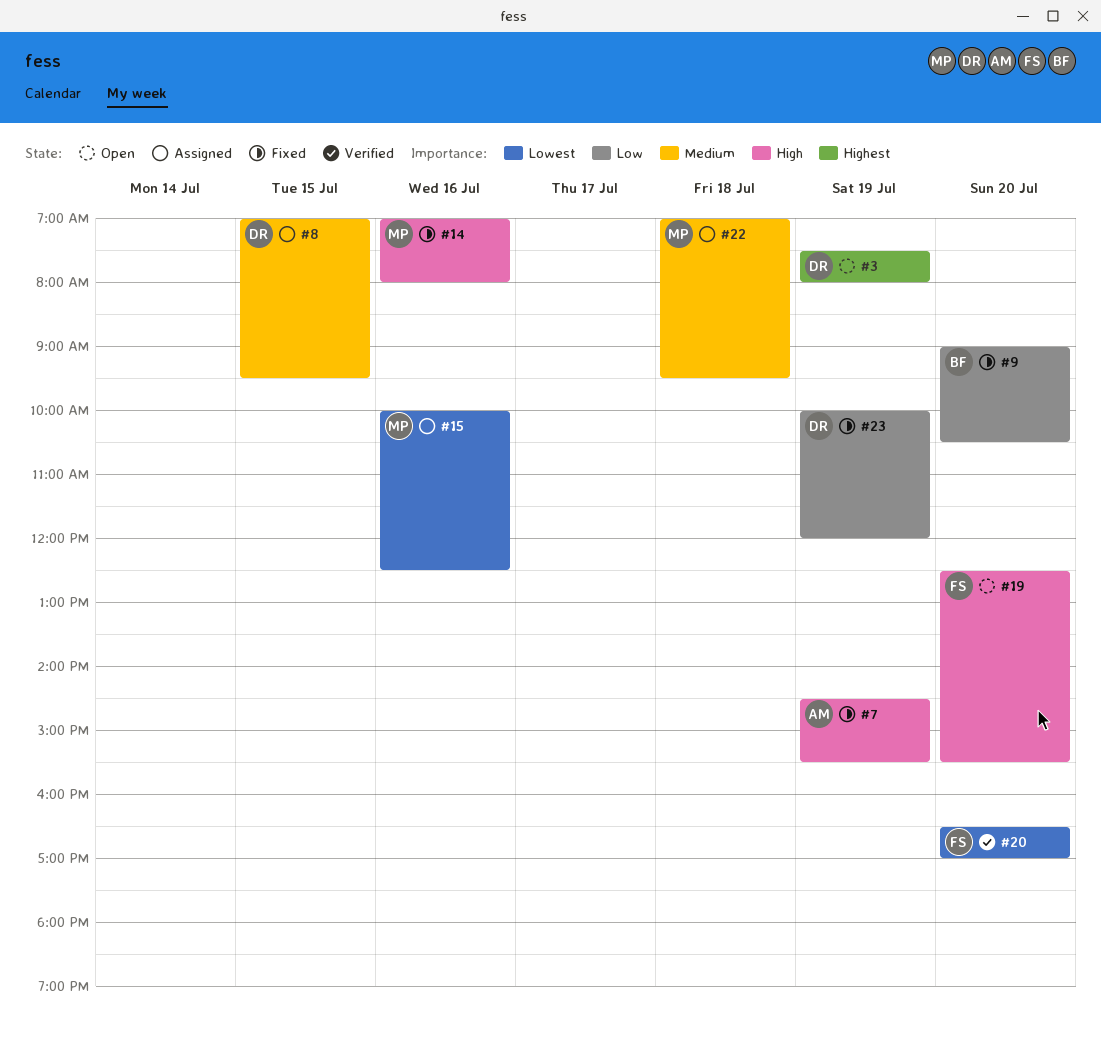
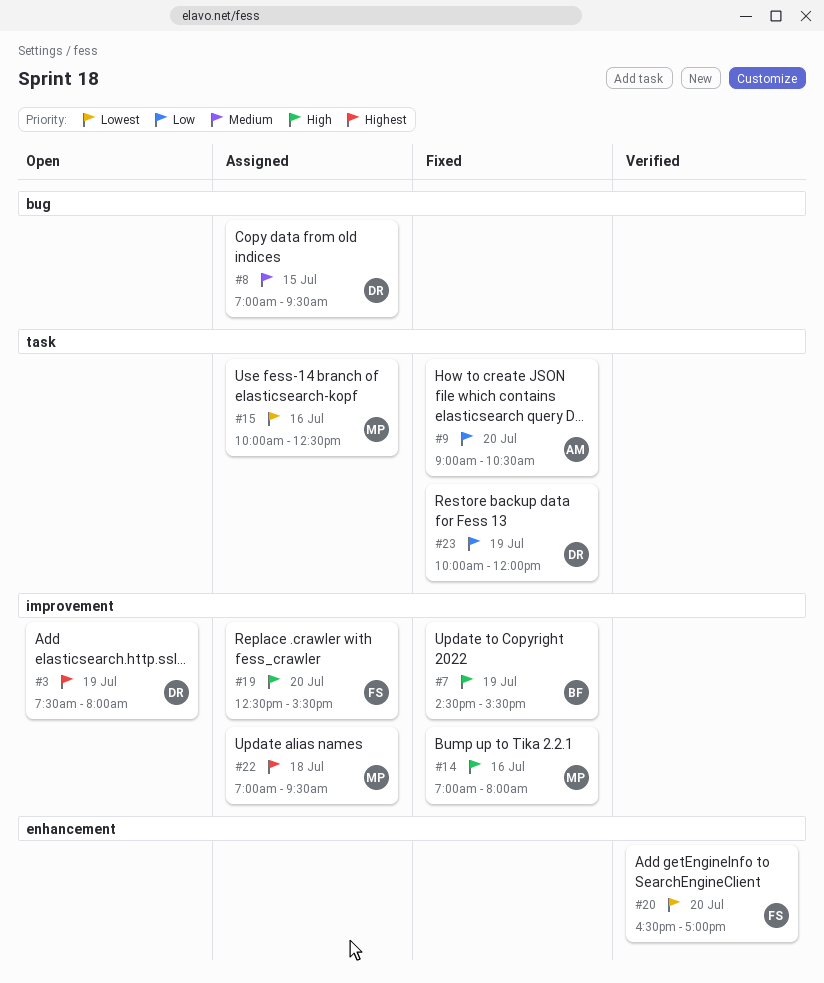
#7, owner: AM -> BF
#9, owner: BF -> AM
#19, status: Open -> Assigned
#22, priority: Medium -> Highest

